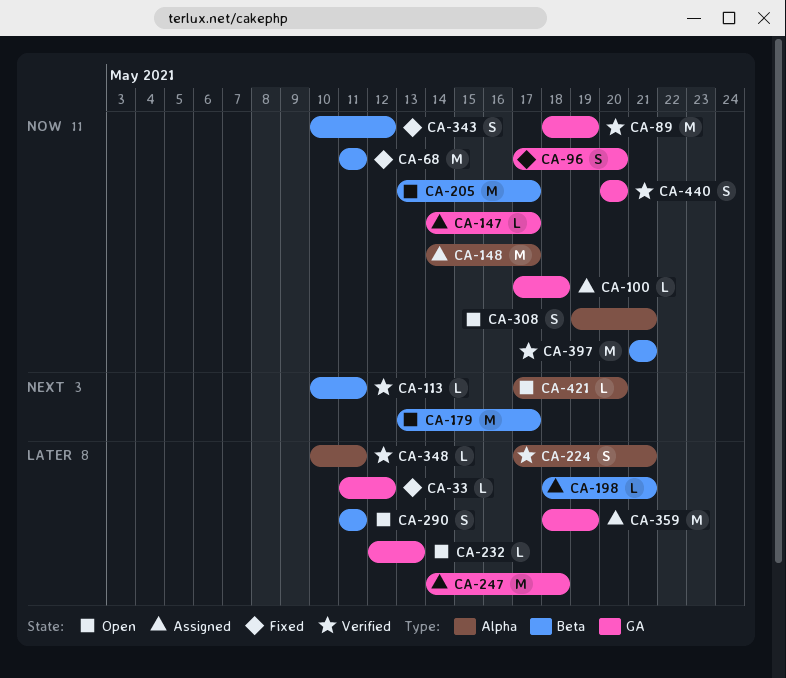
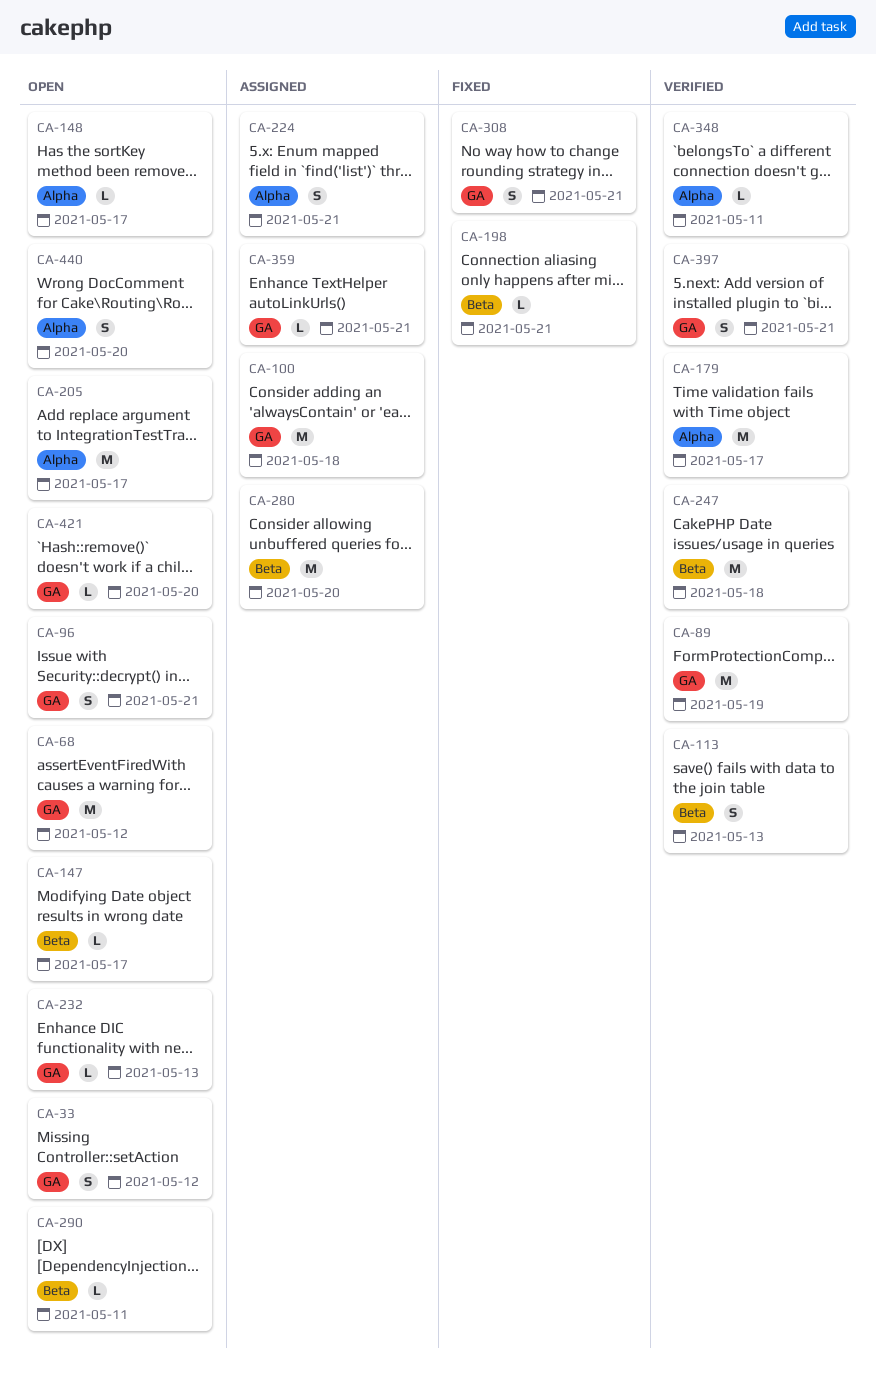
CA-33, status: Fixed -> Open
CA-33, estimate: L -> S
CA-68, status: Fixed -> Open
CA-68, label: Beta -> GA
CA-68, due: May 11 -> May 12
CA-96, status: Fixed -> Open
CA-96, due: May 20 -> May 21
CA-100, estimate: L -> M
CA-113, estimate: L -> S
CA-113, due: May 11 -> May 13
CA-147, status: Assigned -> Open
CA-147, label: GA -> Beta
CA-148, status: Assigned -> Open
CA-148, estimate: M -> L
CA-179, status: Open -> Verified
CA-179, label: Beta -> Alpha
CA-198, status: Assigned -> Fixed
CA-205, label: Beta -> Alpha
CA-224, status: Verified -> Assigned
CA-247, status: Assigned -> Verified
CA-247, label: GA -> Beta
CA-280: none -> present
CA-290, estimate: S -> L
CA-308, status: Open -> Fixed
CA-308, label: Alpha -> GA
CA-343: present -> none
CA-359, estimate: M -> L
CA-359, due: May 19 -> May 21
CA-397, label: Beta -> GA
CA-397, estimate: M -> S
CA-421, label: Alpha -> GA
CA-440, status: Verified -> Open
CA-440, label: GA -> Alpha

